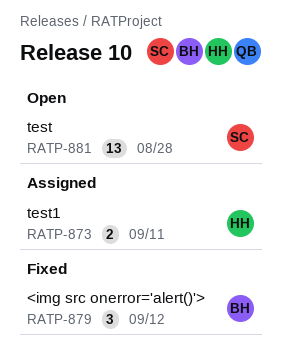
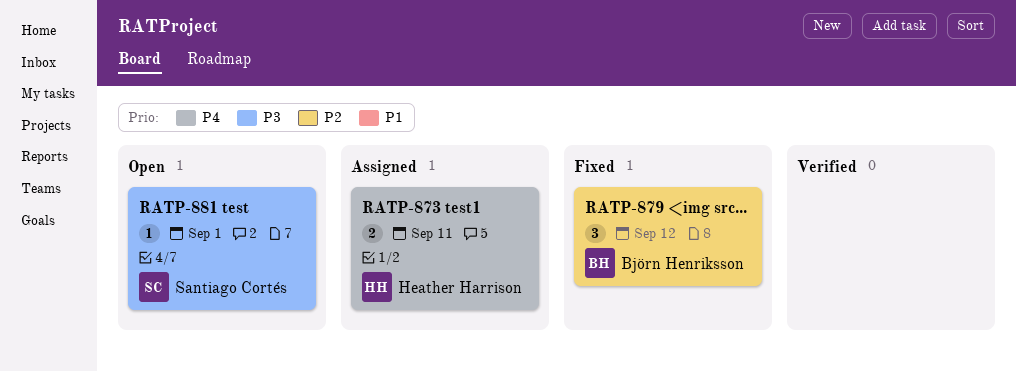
RATP-881, estimate: 13 -> 1
RATP-881, due: Aug 28 -> Sep 1

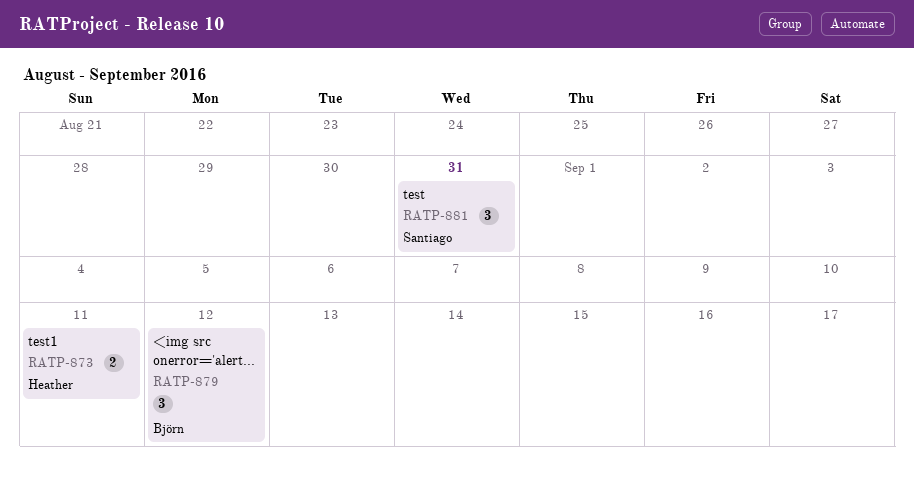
RATP-881, estimate: 1 -> 3
RATP-881, due: Sep 1 -> Aug 31

